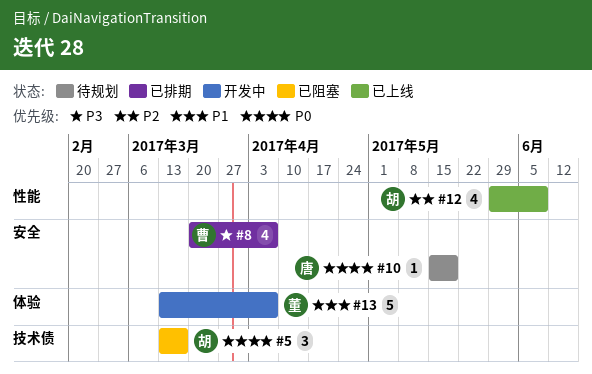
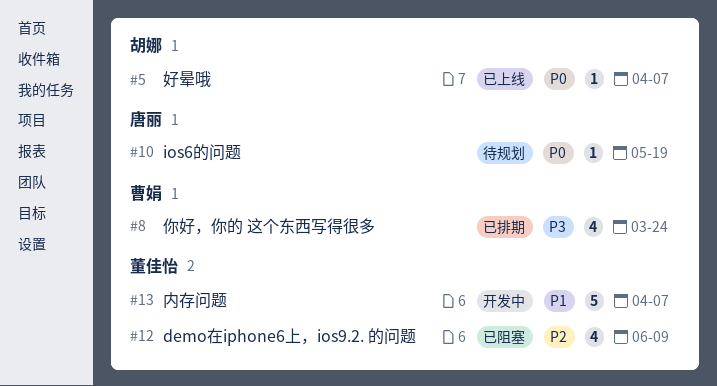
#5, status: 已阻塞 -> 已上线
#5, estimate: 3 -> 1
#5, due: Mar 17 -> Apr 7
#8, due: Apr 7 -> Mar 24
#12, status: 已上线 -> 已阻塞
#12, owner: 胡娜 -> 董佳怡

